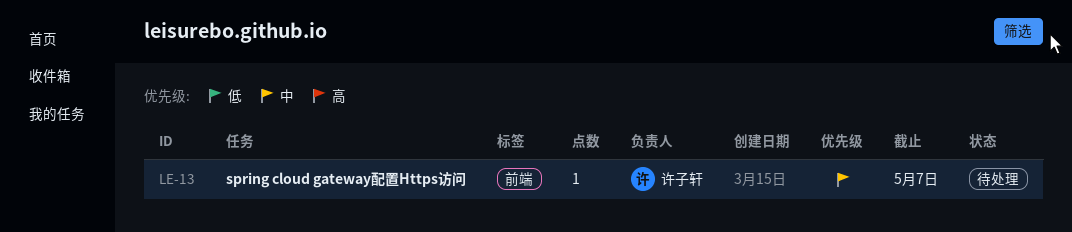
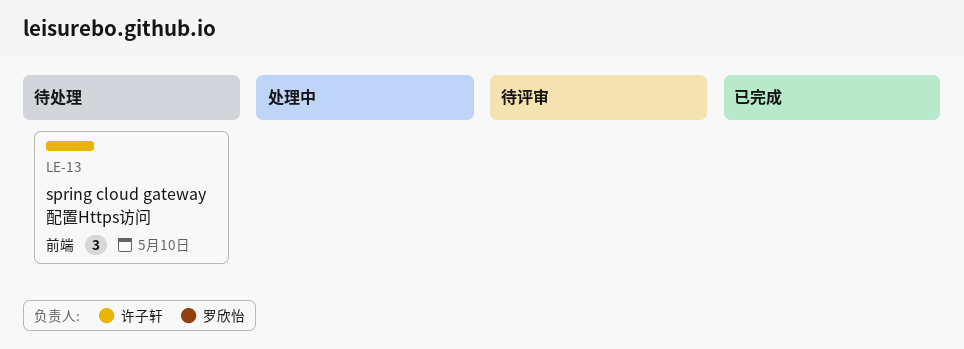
LE-13, estimate: 1 -> 3
LE-13, due: May 7 -> May 10

